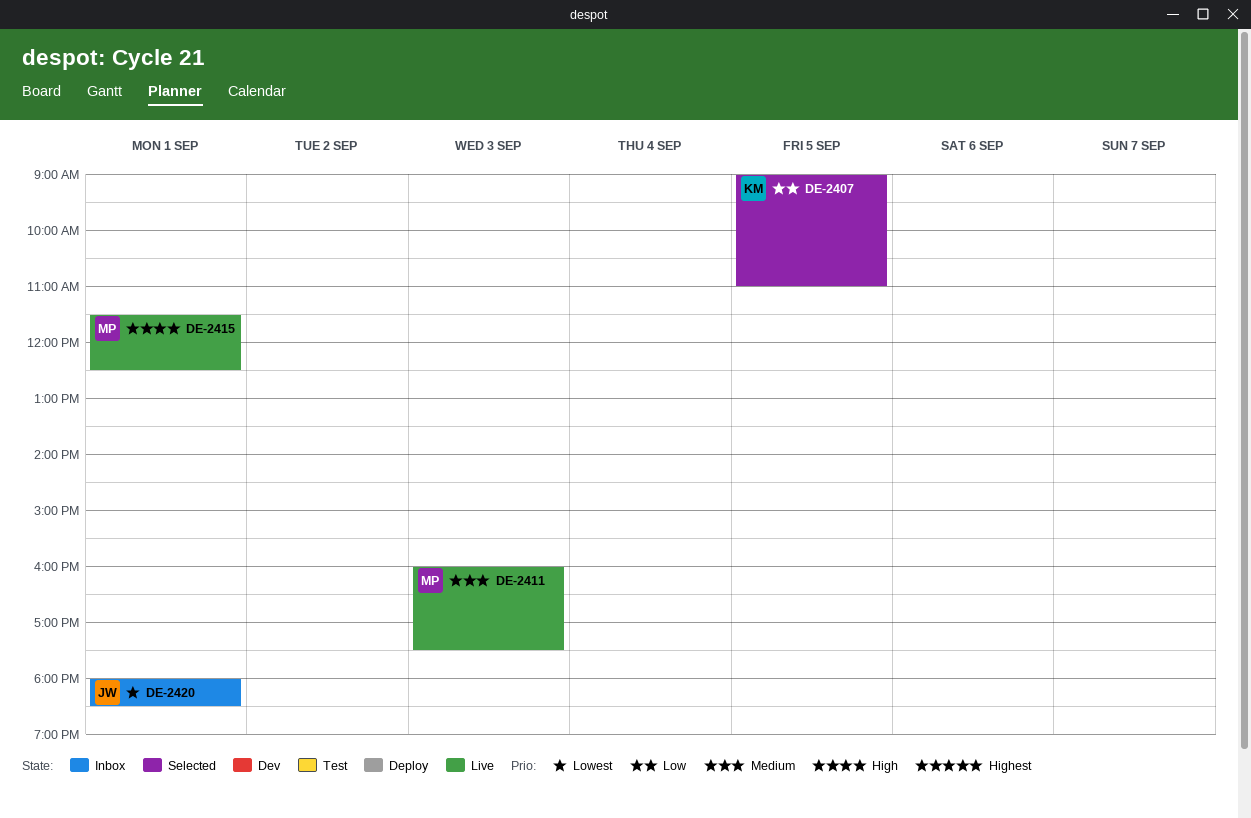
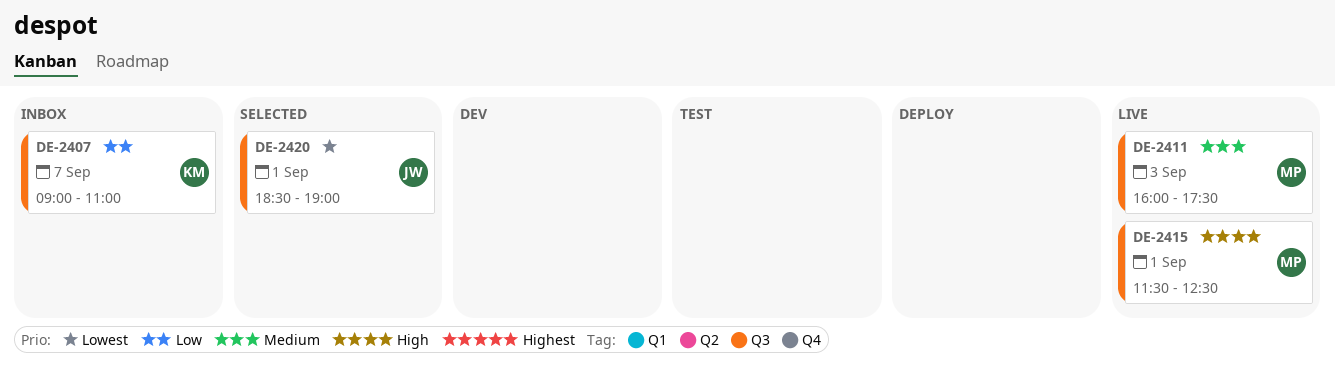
DE-2407, status: Selected -> Inbox
DE-2407, day: Sep 5 -> Sep 7
DE-2420, status: Inbox -> Selected
DE-2420, begins: 18:00 -> 18:30
DE-2420, ends: 18:30 -> 19:00

